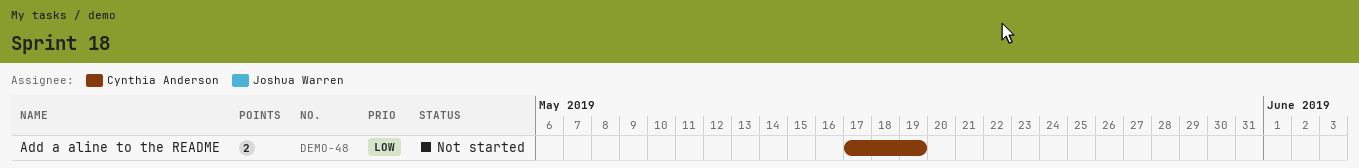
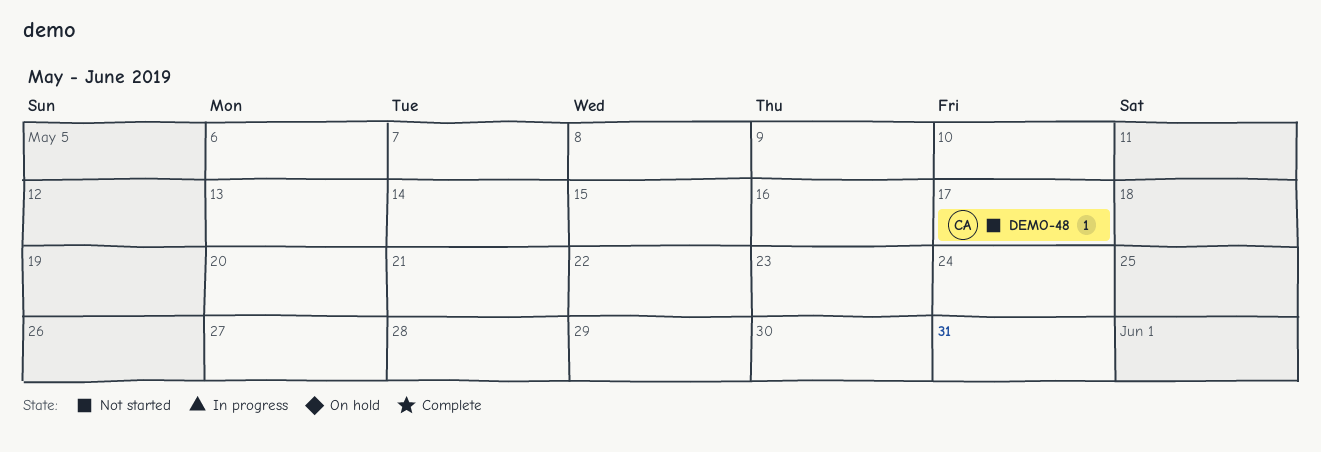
DEMO-48, estimate: 2 -> 1
DEMO-48, due: May 19 -> May 17

